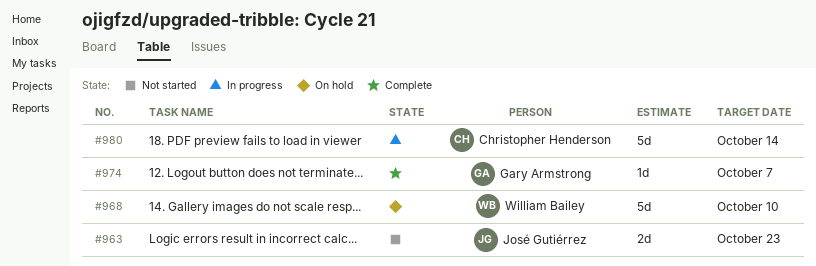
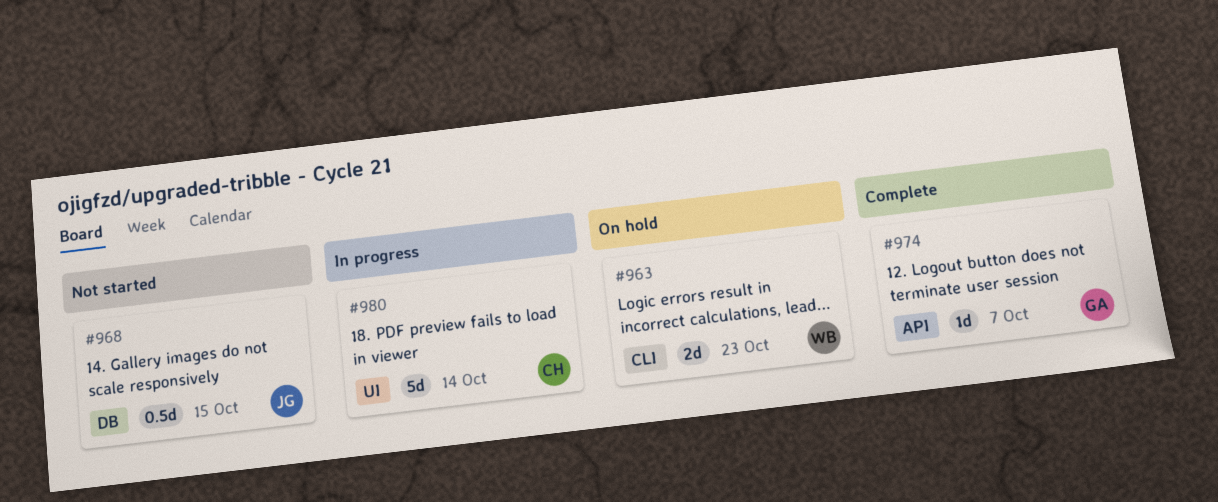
#963, status: Not started -> On hold
#963, owner: José Gutiérrez -> William Bailey
#968, status: On hold -> Not started
#968, owner: William Bailey -> José Gutiérrez
#968, estimate: 5d -> 0.5d
#968, due: Oct 10 -> Oct 15

